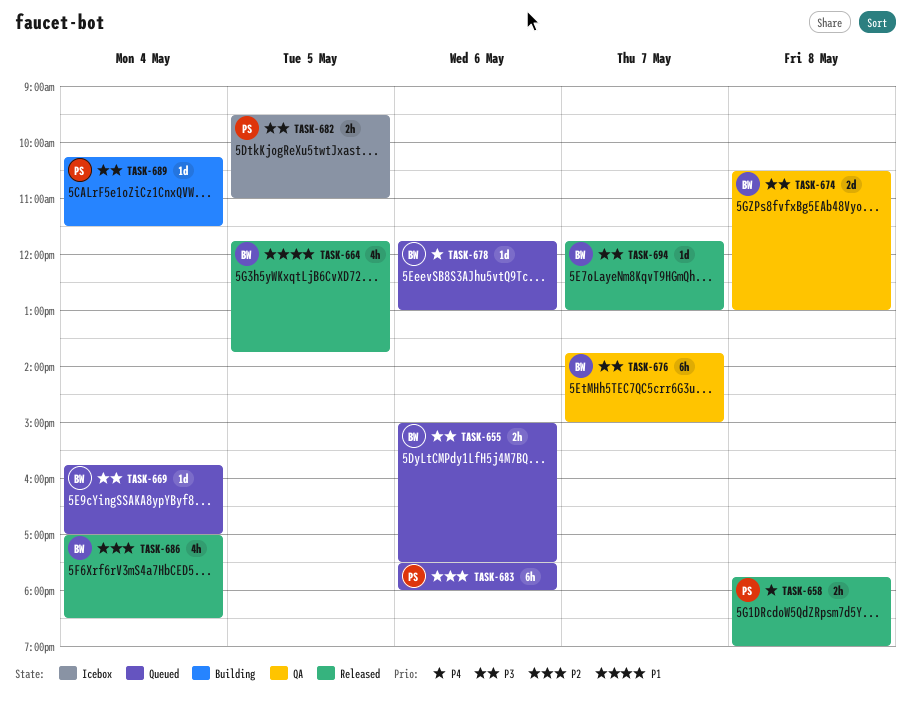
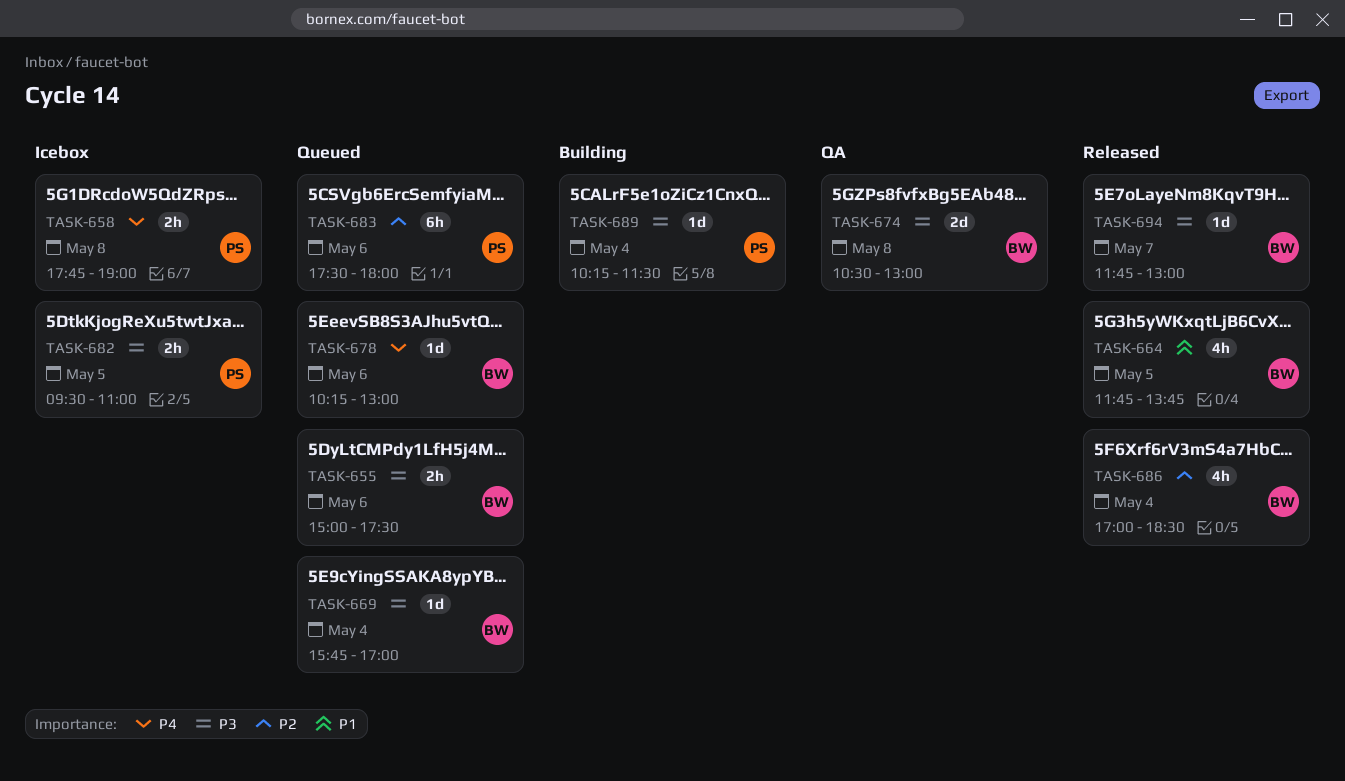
TASK-658, status: Released -> Icebox
TASK-676: present -> none
TASK-678, begins: 11:45 -> 10:15

